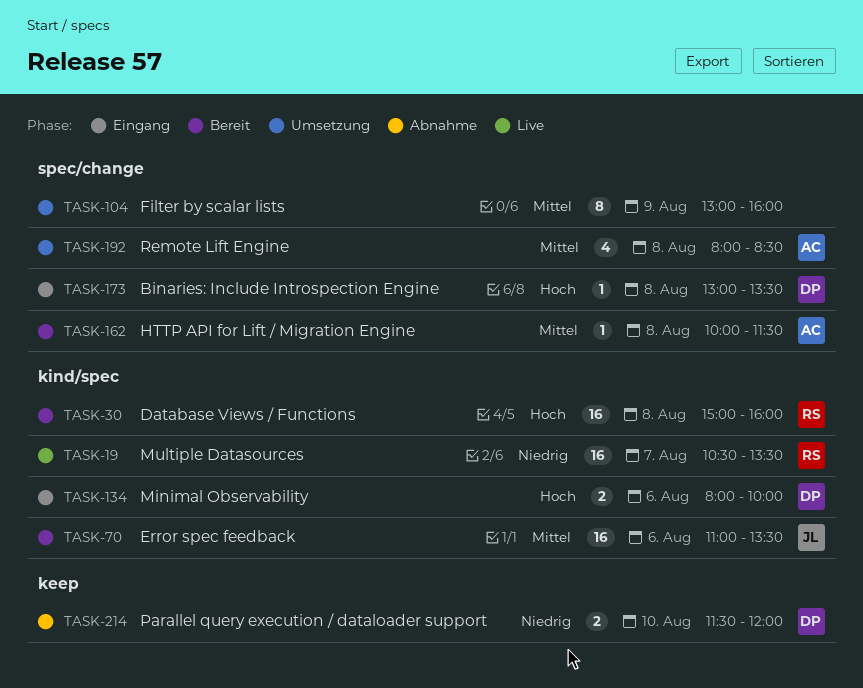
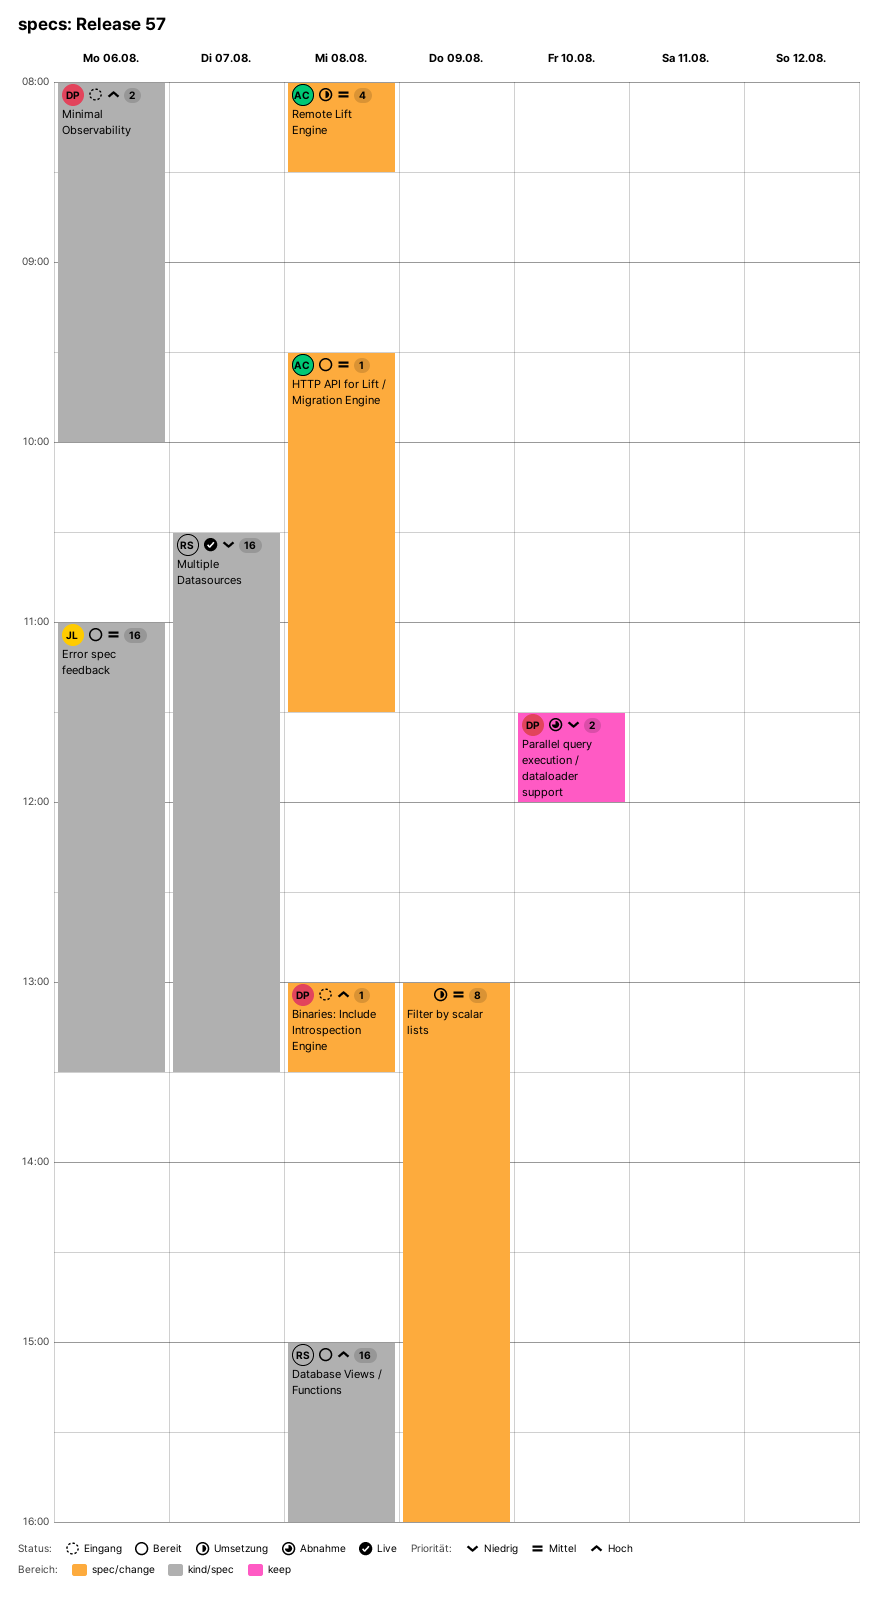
HTTP API for Lift / Migration Engine, begins: 10:00 -> 09:30

